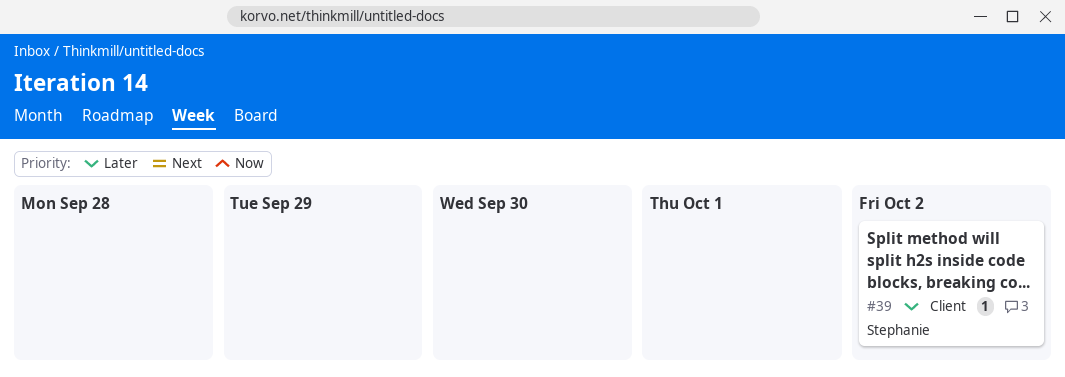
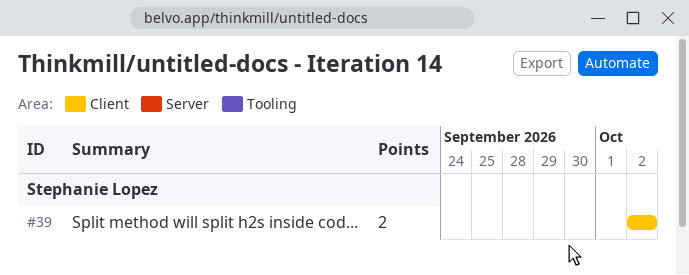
#39, estimate: 1 -> 2

